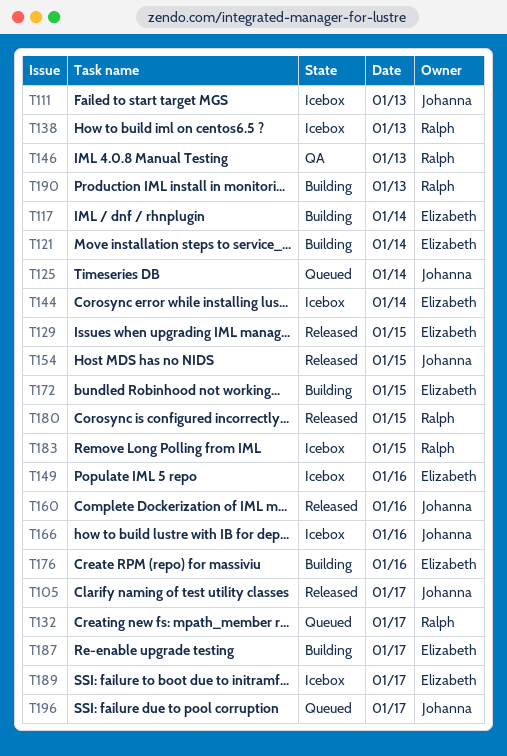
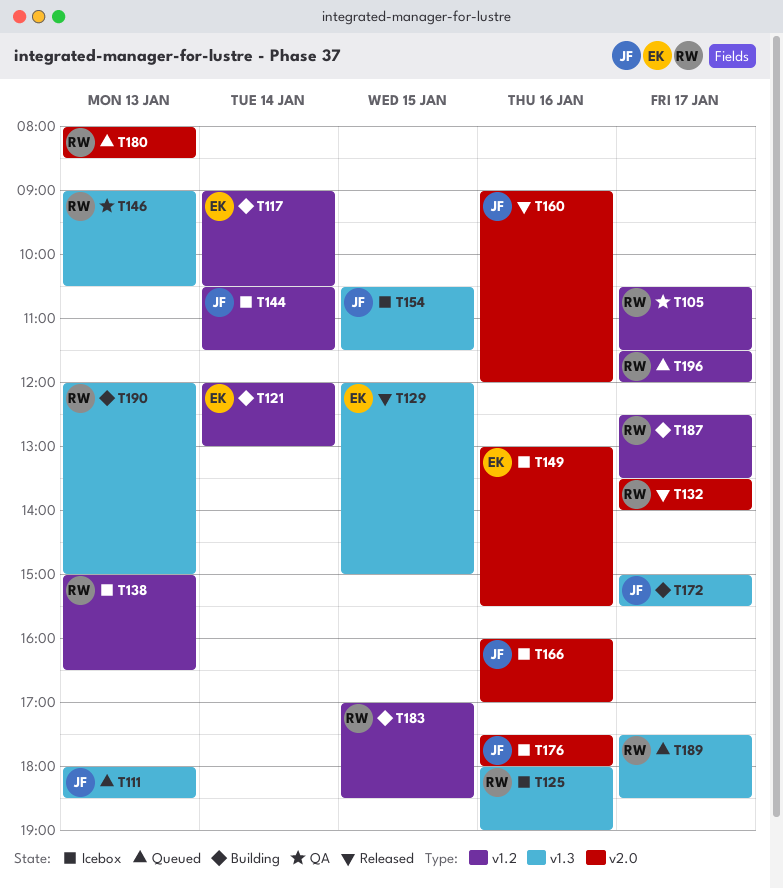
T105, status: Released -> QA
T105, owner: Johanna -> Ralph
T111, status: Icebox -> Queued
T125, status: Queued -> Icebox
T125, owner: Johanna -> Ralph
T125, day: Jan 14 -> Jan 16
T132, status: Queued -> Released
T144, owner: Elizabeth -> Johanna
T154, status: Released -> Icebox
T172, owner: Elizabeth -> Johanna
T172, day: Jan 15 -> Jan 17
T176, status: Building -> Icebox
T176, owner: Elizabeth -> Johanna
T180, status: Released -> Queued
T180, day: Jan 15 -> Jan 13
T183, status: Icebox -> Building
T187, owner: Elizabeth -> Ralph
T189, status: Icebox -> Queued
T189, owner: Elizabeth -> Ralph
T196, owner: Johanna -> Ralph

